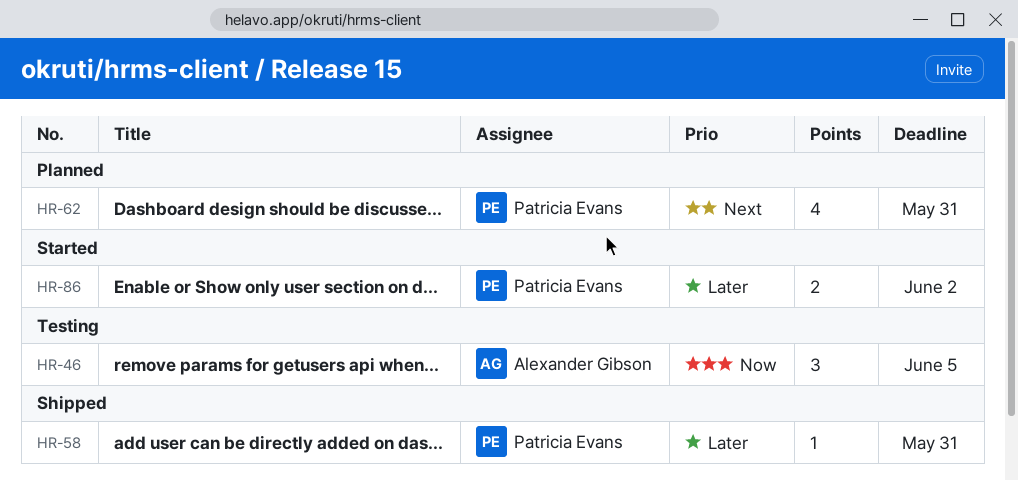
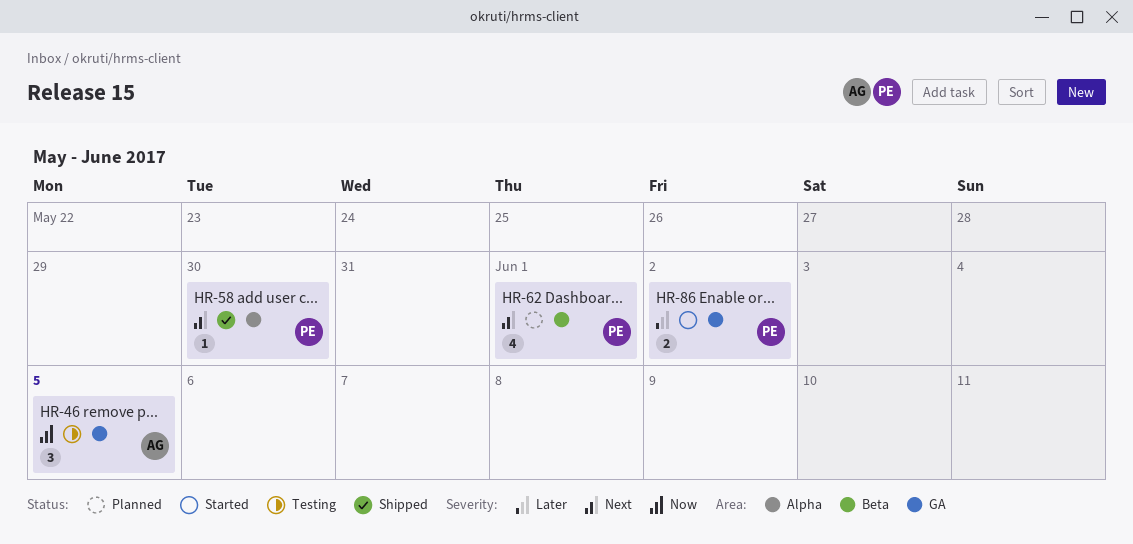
HR-58, priority: Later -> Next
HR-58, due: May 31 -> May 30
HR-62, due: May 31 -> Jun 1

